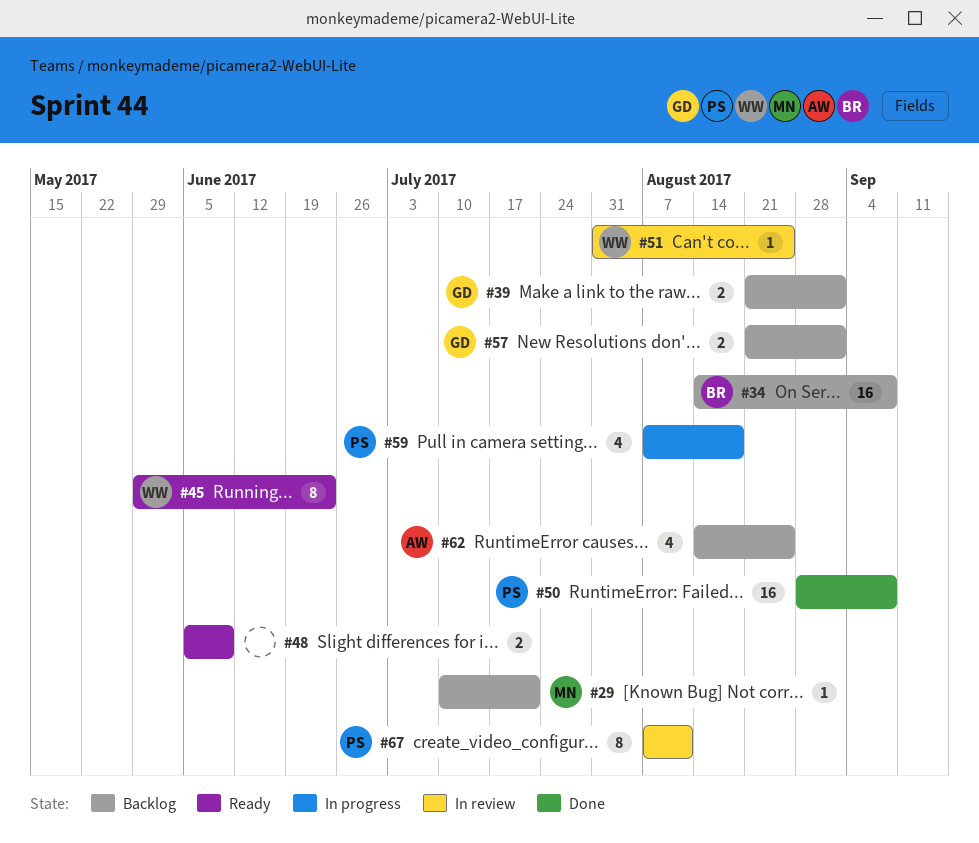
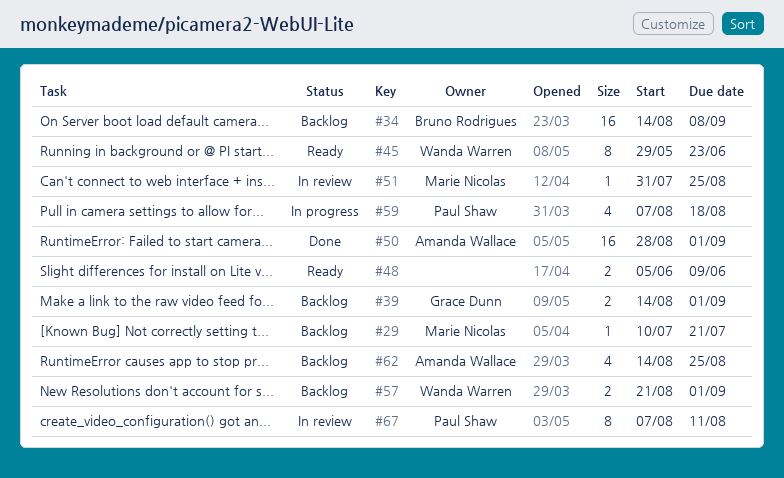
#39, start: Aug 21 -> Aug 14
#50, owner: Paul Shaw -> Amanda Wallace
#50, due: Sep 8 -> Sep 1
#51, owner: Wanda Warren -> Marie Nicolas
#57, owner: Grace Dunn -> Wanda Warren

